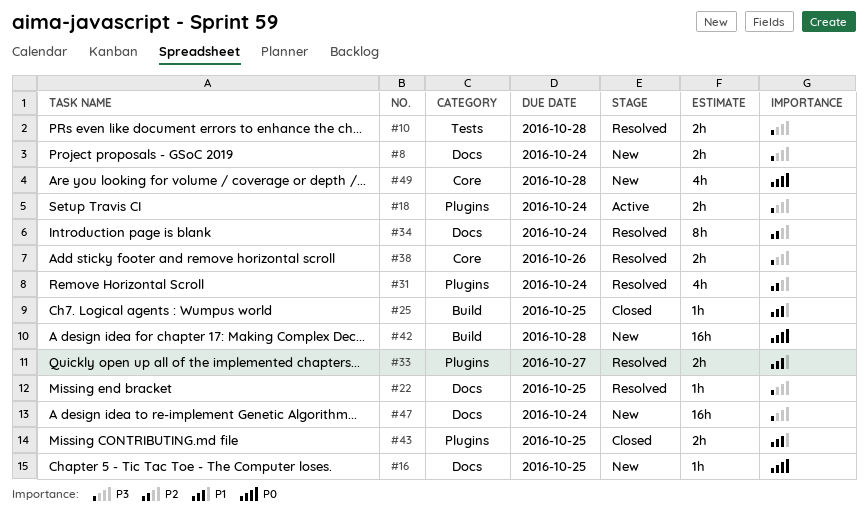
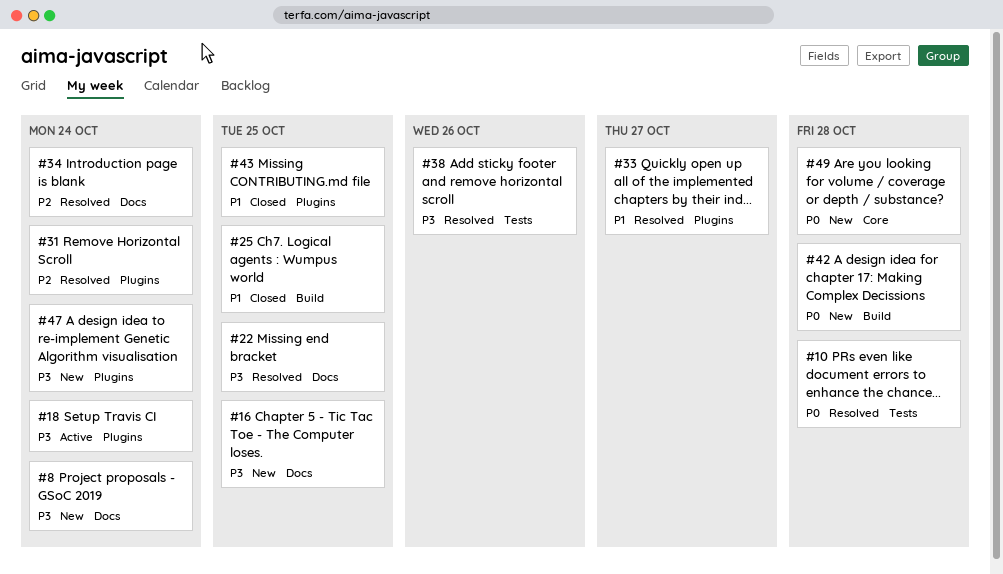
#10, priority: P3 -> P0
#16, priority: P0 -> P3
#38, label: Core -> Tests
#47, label: Docs -> Plugins

